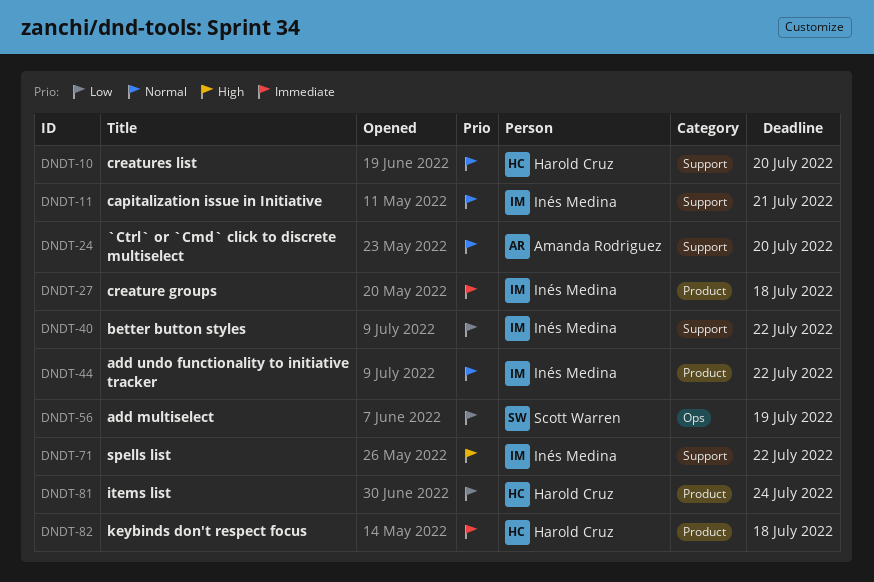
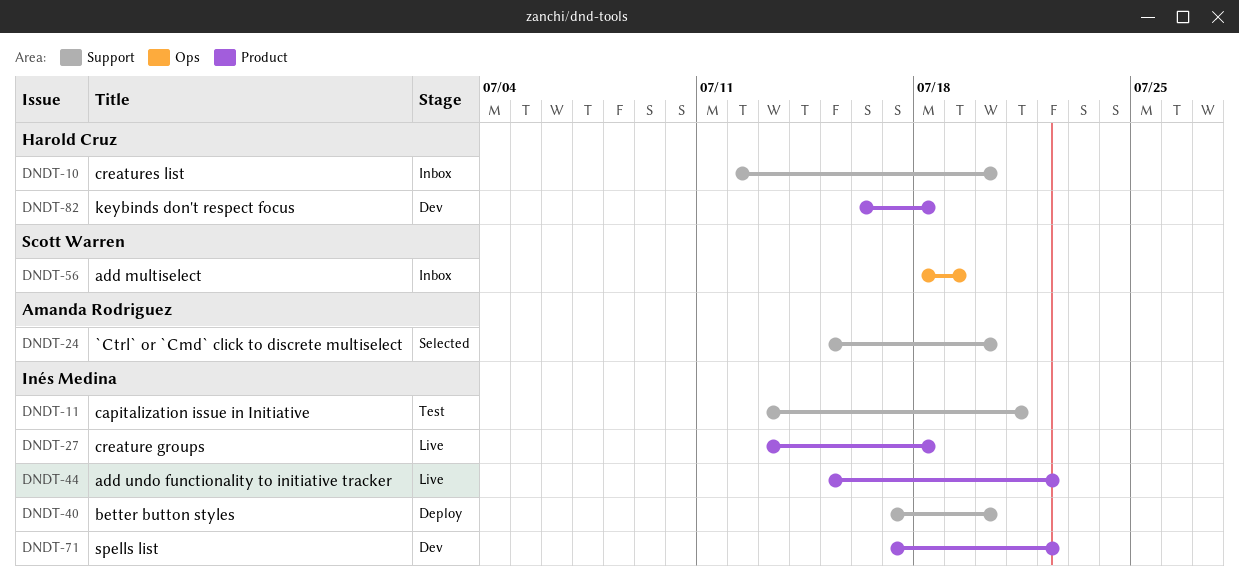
DNDT-40, due: Jul 22 -> Jul 20
DNDT-71, label: Support -> Product
DNDT-81: present -> none

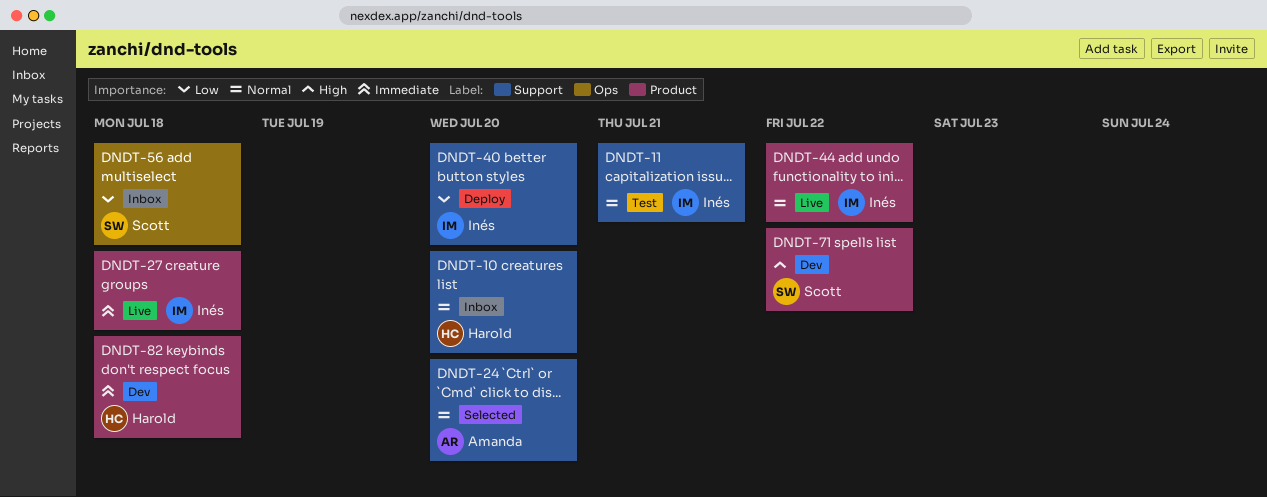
DNDT-56, due: Jul 19 -> Jul 18
DNDT-71, owner: Inés Medina -> Scott Warren

